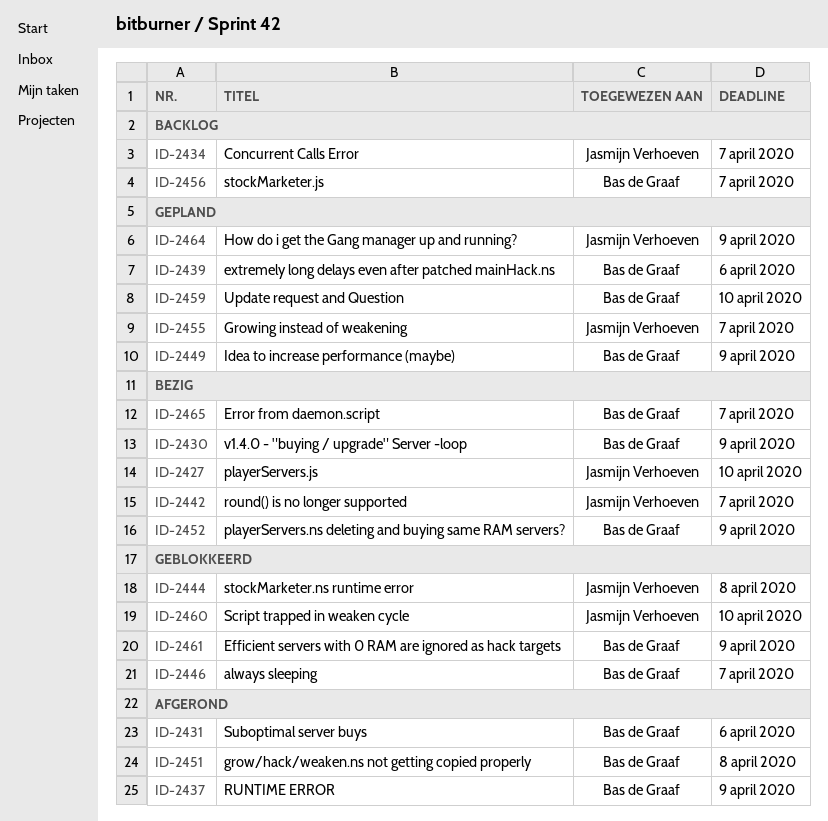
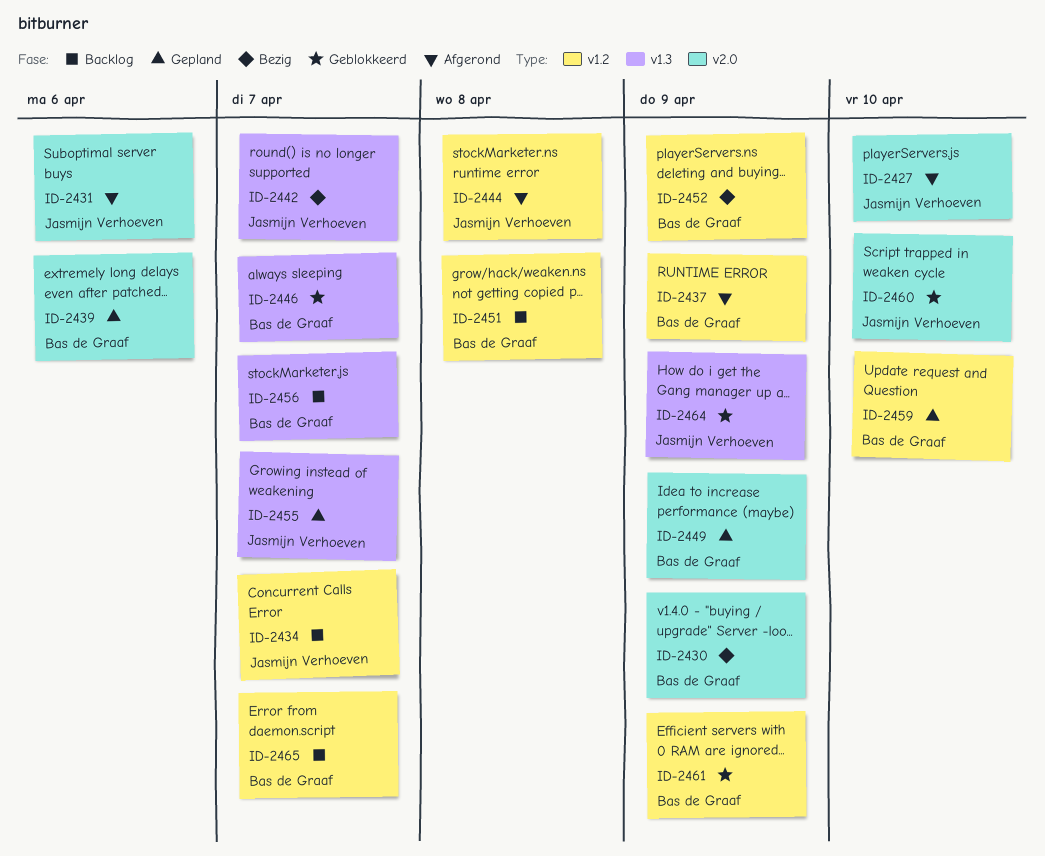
ID-2427, status: Bezig -> Afgerond
ID-2431, owner: Bas de Graaf -> Jasmijn Verhoeven
ID-2444, status: Geblokkeerd -> Afgerond
ID-2451, status: Afgerond -> Backlog
ID-2464, status: Gepland -> Geblokkeerd
ID-2465, status: Bezig -> Backlog

